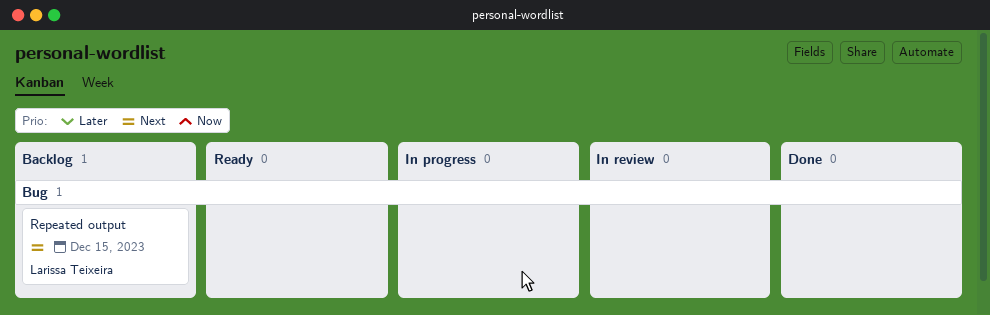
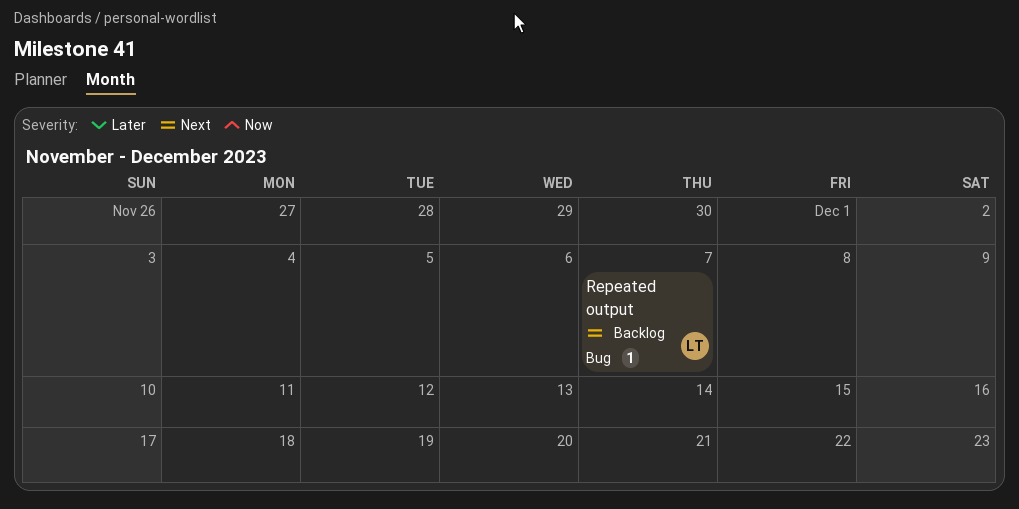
Repeated output, due: Dec 15 -> Dec 7

